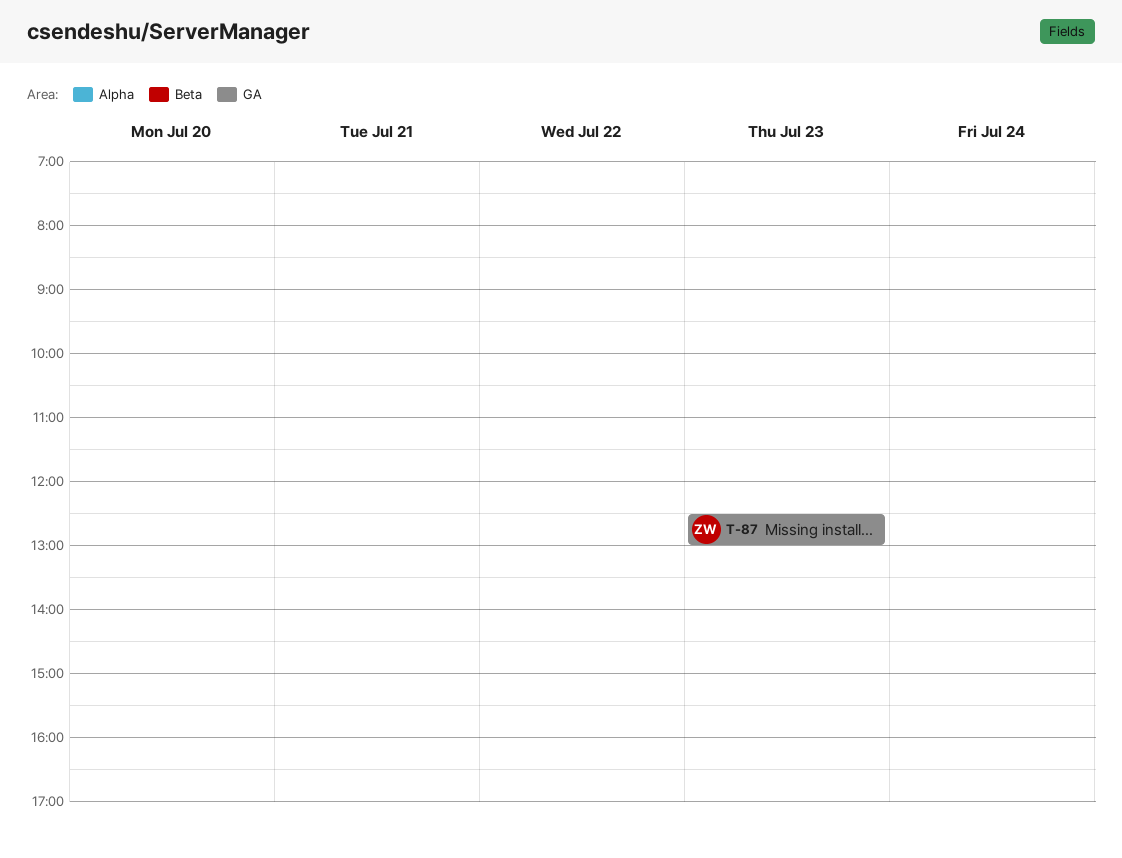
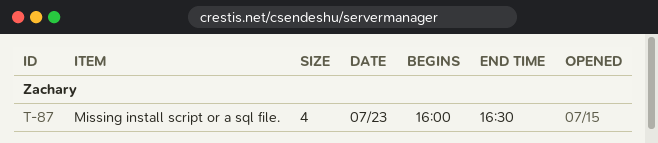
T-87, begins: 12:30 -> 16:00
T-87, ends: 13:00 -> 16:30

